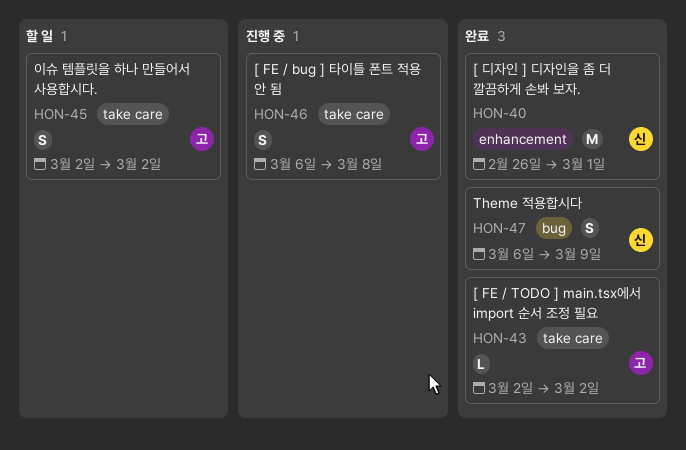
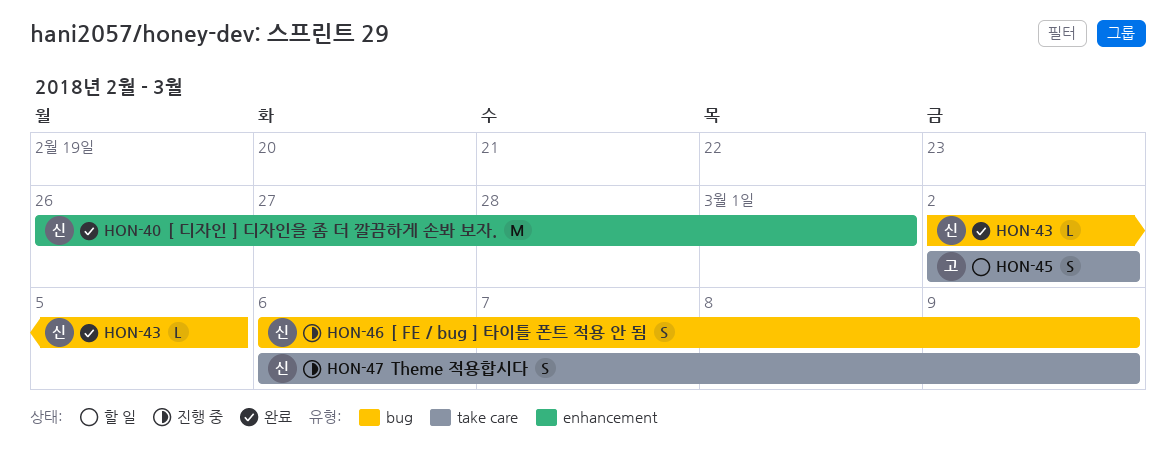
HON-43, owner: 고 -> 신
HON-43, label: take care -> bug
HON-43, due: Mar 2 -> Mar 5
HON-46, owner: 고 -> 신
HON-46, label: take care -> bug
HON-46, due: Mar 8 -> Mar 9
HON-47, status: 완료 -> 진행 중
HON-47, label: bug -> take care

